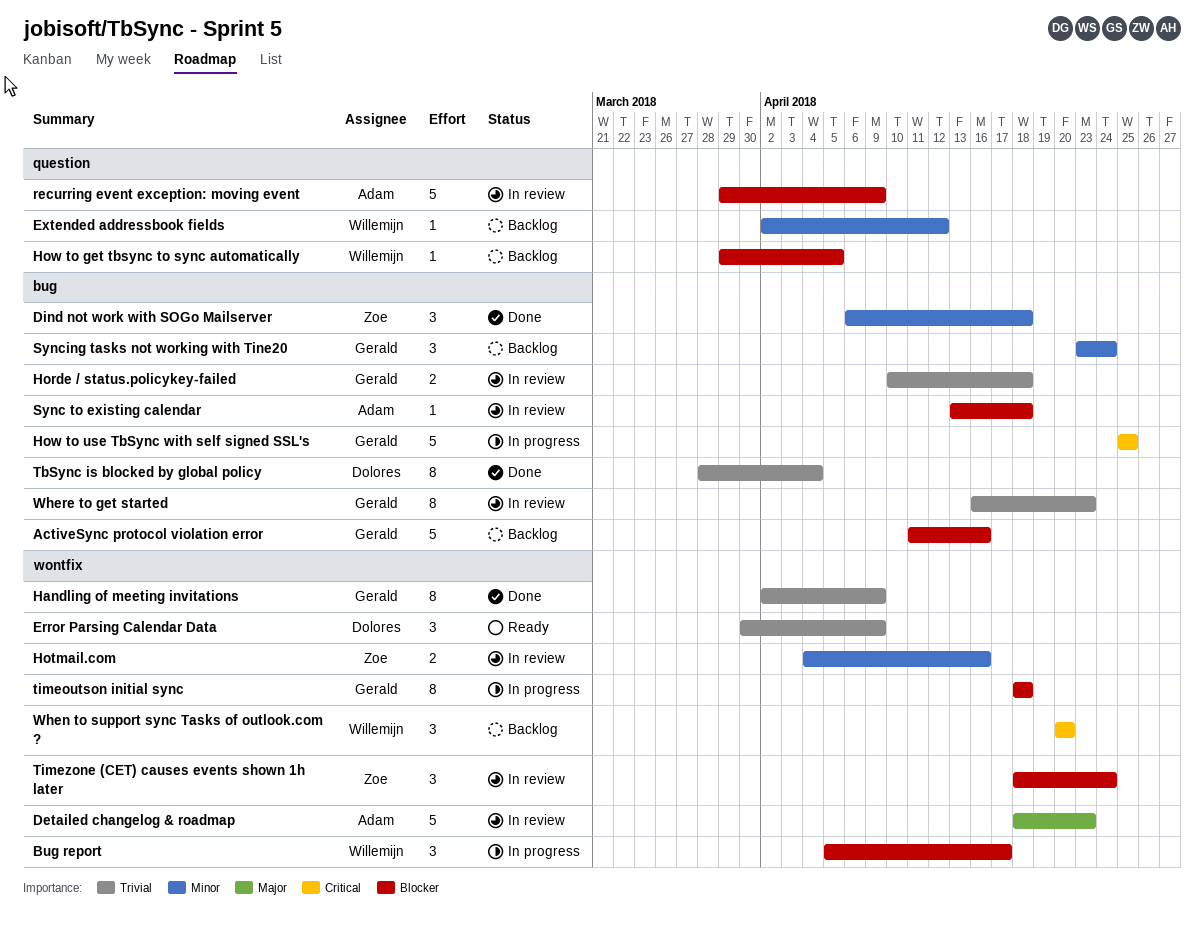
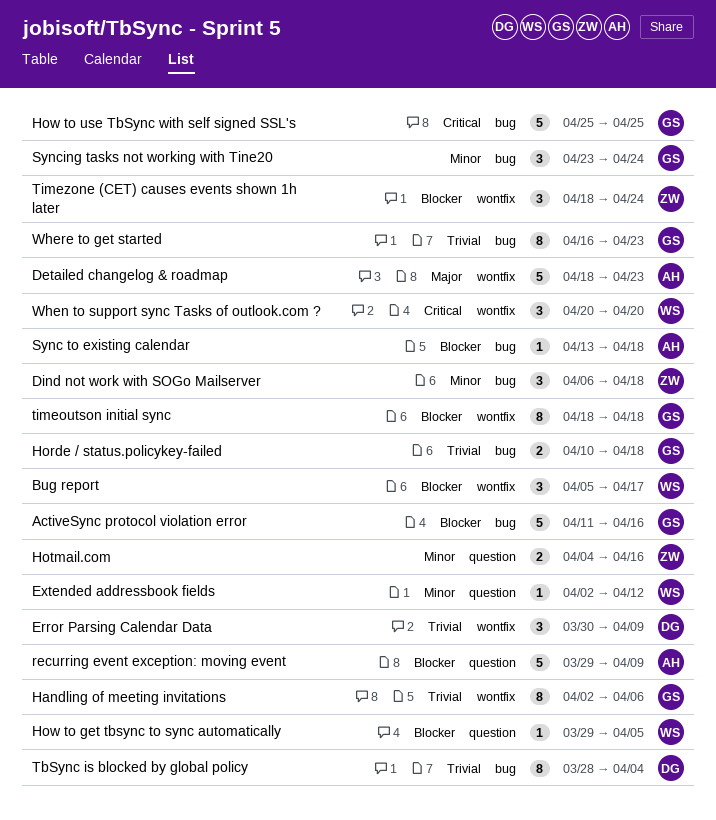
Handling of meeting invitations, due: Apr 9 -> Apr 6
Hotmail.com, label: wontfix -> question

